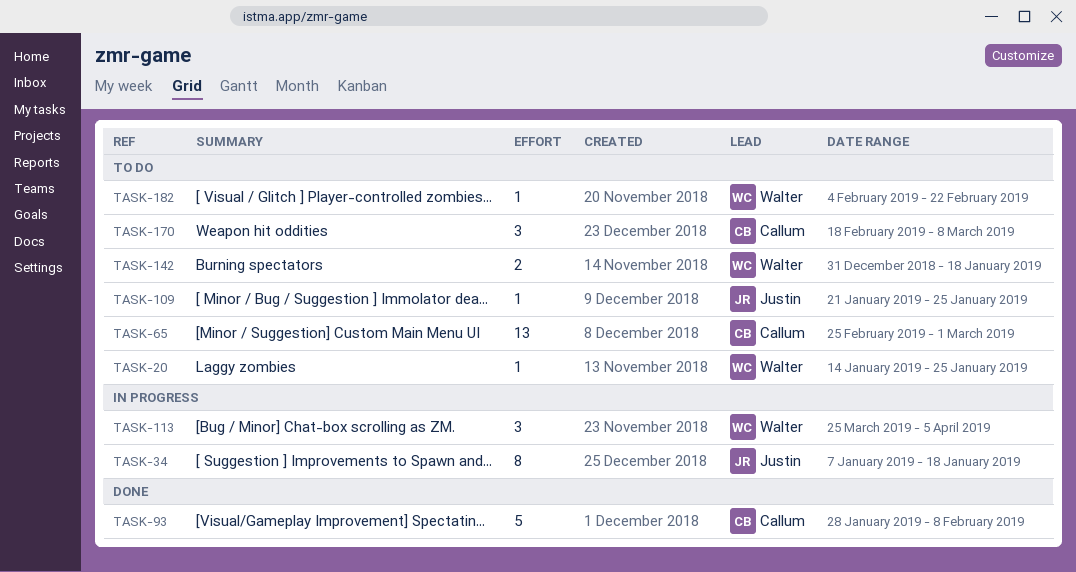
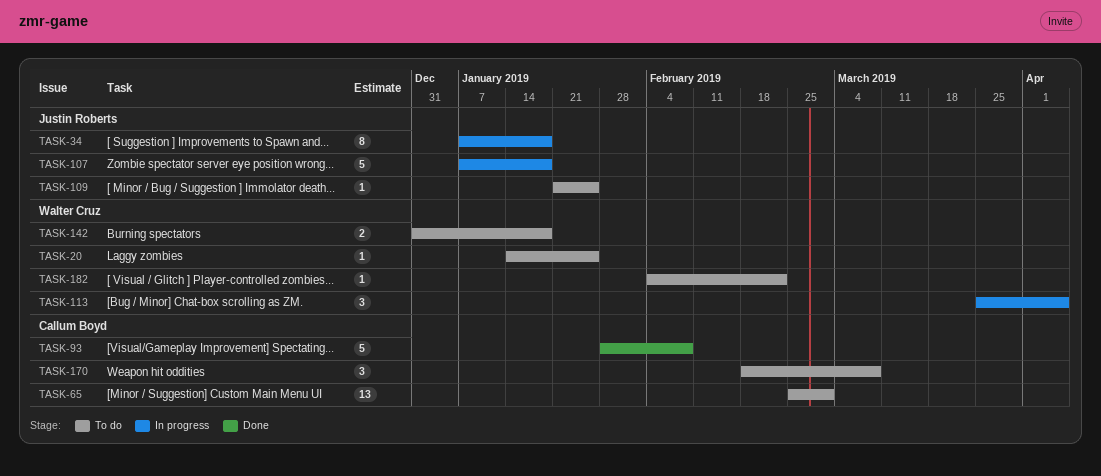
TASK-107: none -> present

